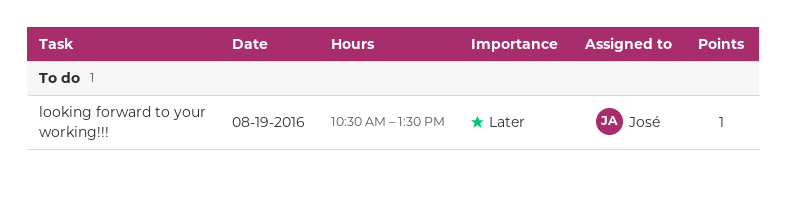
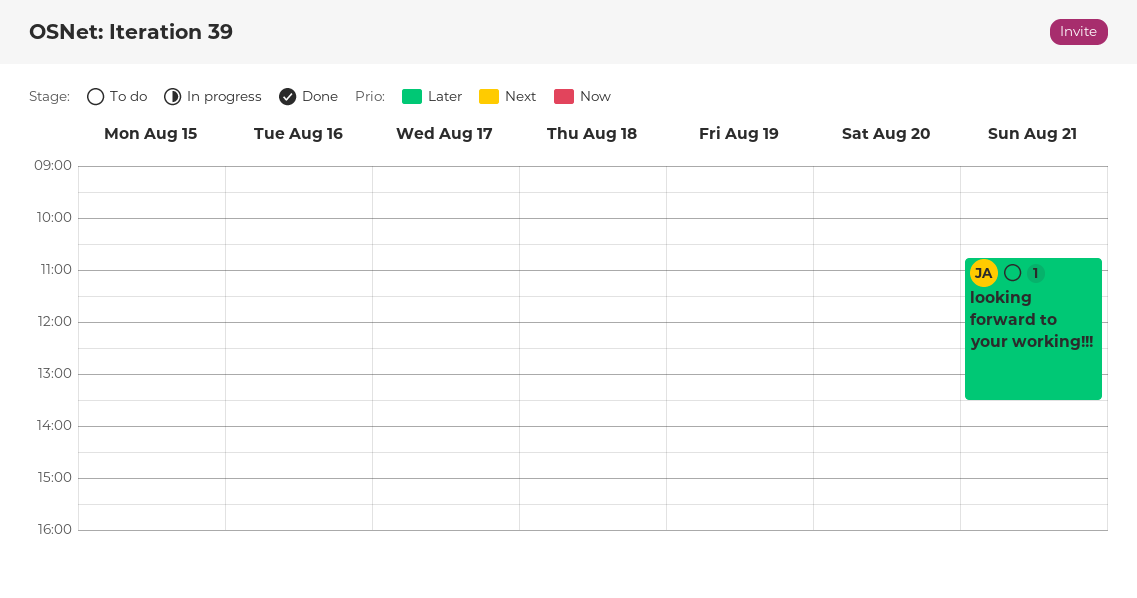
looking forward to your working!!!, day: Aug 19 -> Aug 21
looking forward to your working!!!, begins: 10:30 -> 10:45

